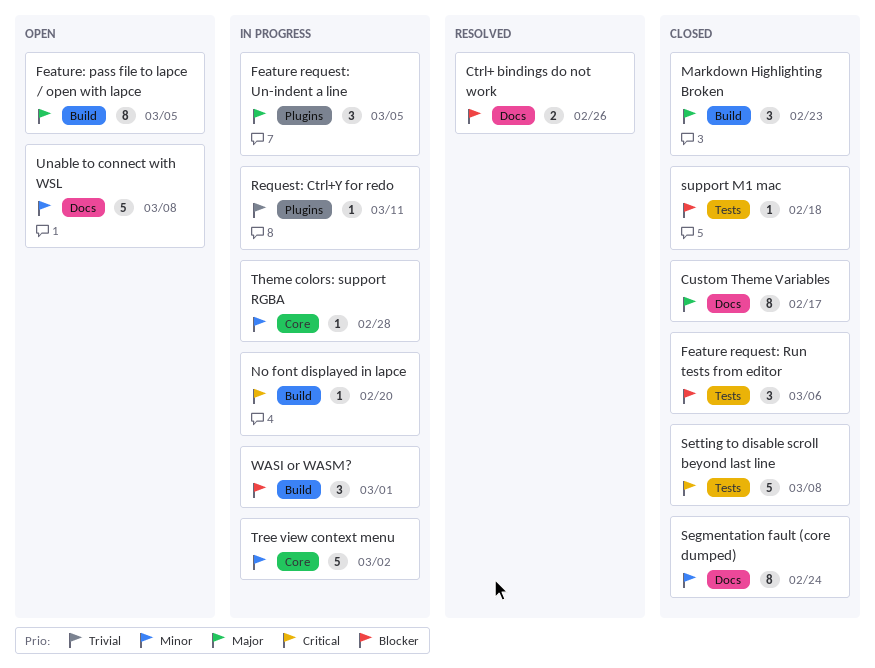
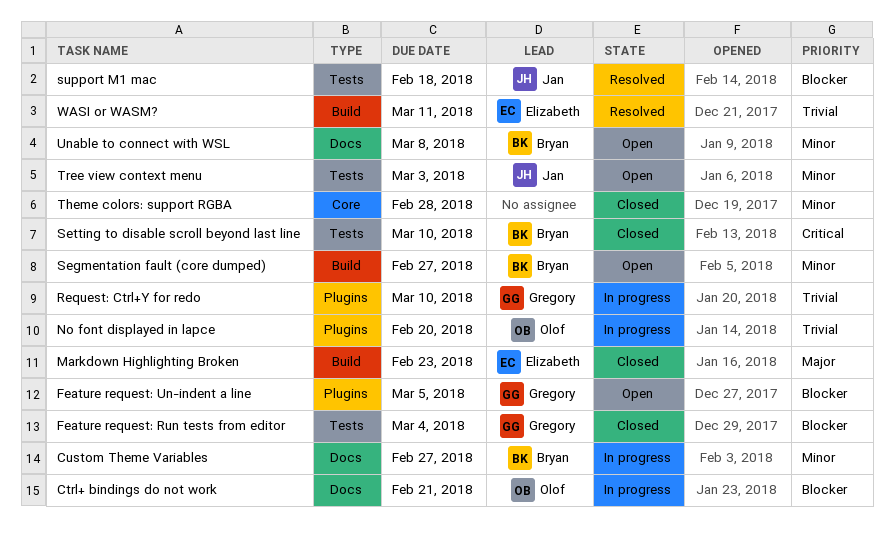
Ctrl+ bindings do not work, status: Resolved -> In progress
Ctrl+ bindings do not work, due: Feb 26 -> Feb 21
Custom Theme Variables, status: Closed -> In progress
Custom Theme Variables, priority: Major -> Minor
Custom Theme Variables, due: Feb 17 -> Feb 27
Feature request: Run tests from editor, due: Mar 6 -> Mar 4
Feature request: Un-indent a line, status: In progress -> Open
Feature request: Un-indent a line, priority: Major -> Blocker
Feature: pass file to lapce / open with lapce: present -> none
No font displayed in lapce, priority: Critical -> Trivial
No font displayed in lapce, label: Build -> Plugins
Request: Ctrl+Y for redo, due: Mar 11 -> Mar 10
Segmentation fault (core dumped), status: Closed -> Open
Segmentation fault (core dumped), label: Docs -> Build
Segmentation fault (core dumped), due: Feb 24 -> Feb 27
Setting to disable scroll beyond last line, due: Mar 8 -> Mar 10
support M1 mac, status: Closed -> Resolved
Theme colors: support RGBA, status: In progress -> Closed
Tree view context menu, status: In progress -> Open
Tree view context menu, label: Core -> Tests
Tree view context menu, due: Mar 2 -> Mar 3
WASI or WASM?, status: In progress -> Resolved
WASI or WASM?, priority: Blocker -> Trivial
WASI or WASM?, due: Mar 1 -> Mar 11

